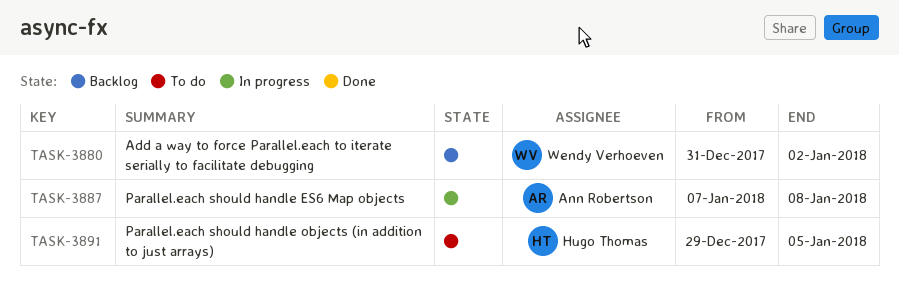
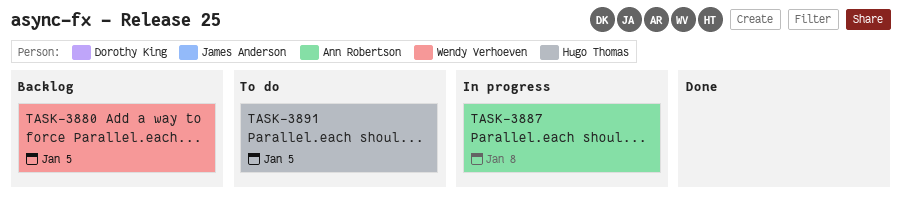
TASK-3880, due: Jan 2 -> Jan 5

